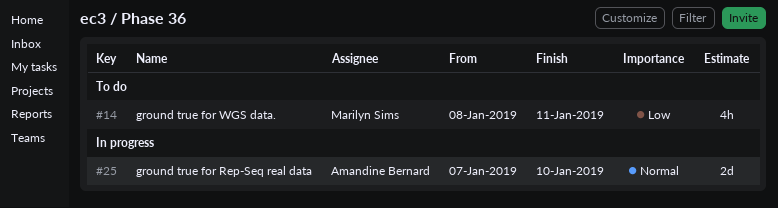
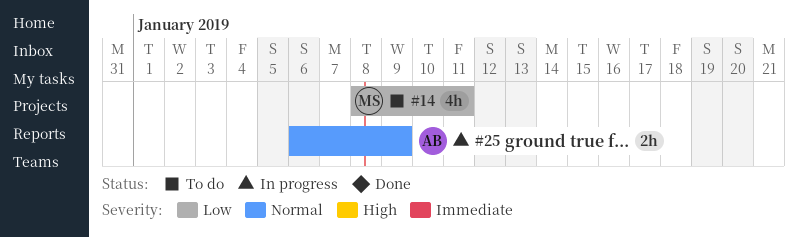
#25, estimate: 2d -> 2h
#25, start: Jan 7 -> Jan 6
#25, due: Jan 10 -> Jan 9

